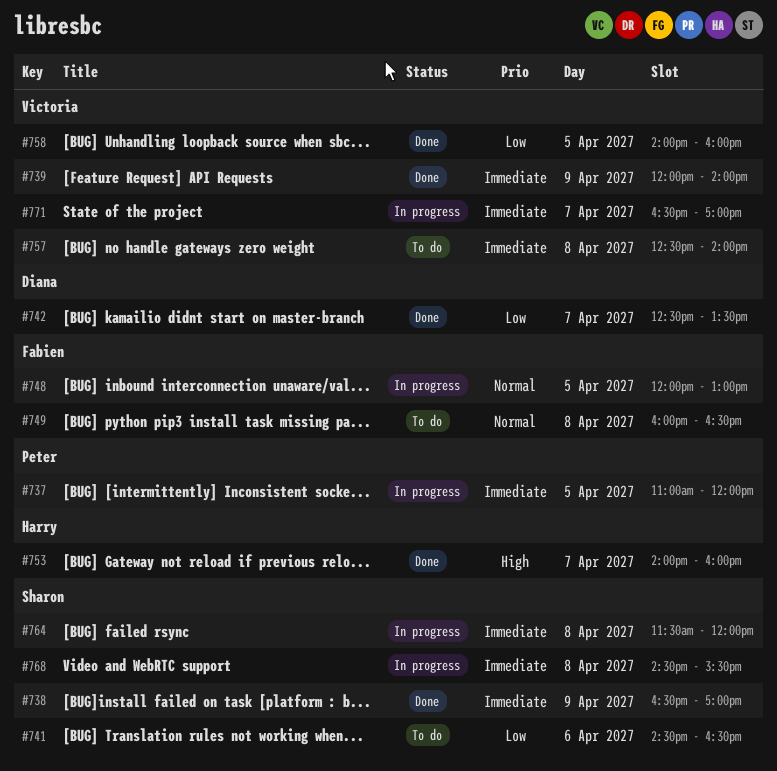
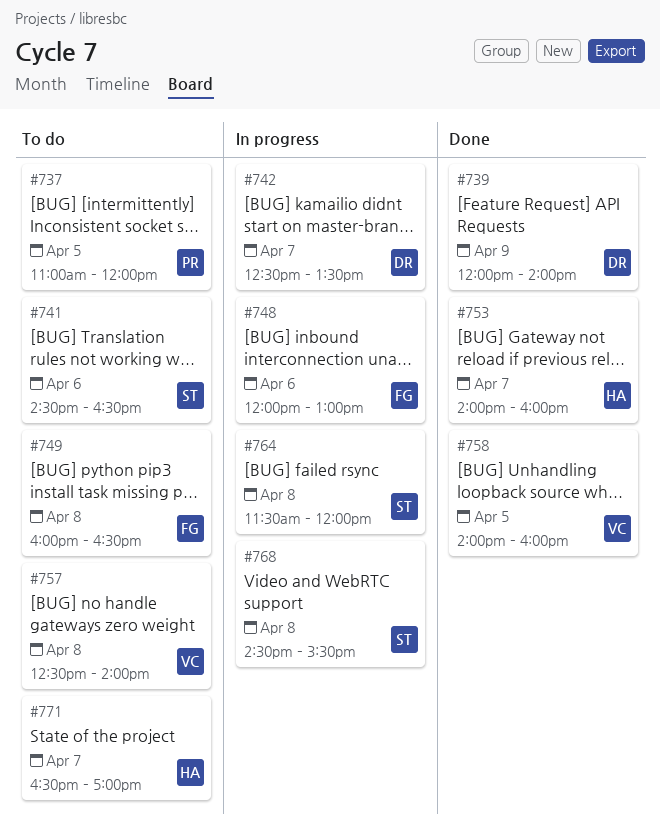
#737, status: In progress -> To do
#738: present -> none
#739, owner: Victoria -> Diana
#742, status: Done -> In progress
#748, day: Apr 5 -> Apr 6
#771, status: In progress -> To do
#771, owner: Victoria -> Harry

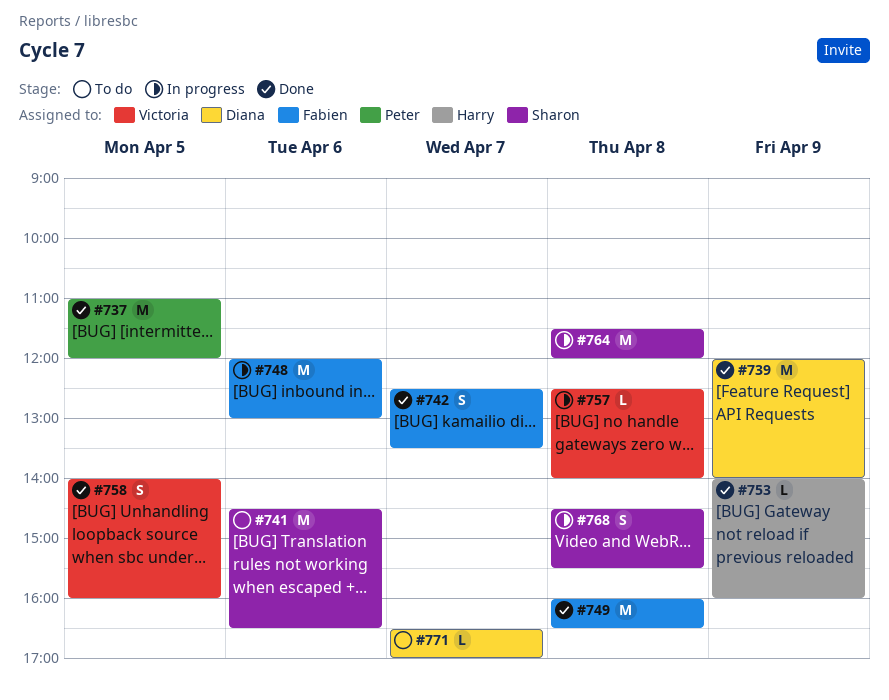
#737, status: To do -> Done
#742, status: In progress -> Done
#742, owner: Diana -> Fabien
#749, status: To do -> Done
#753, day: Apr 7 -> Apr 9
#757, status: To do -> In progress
#771, owner: Harry -> Diana

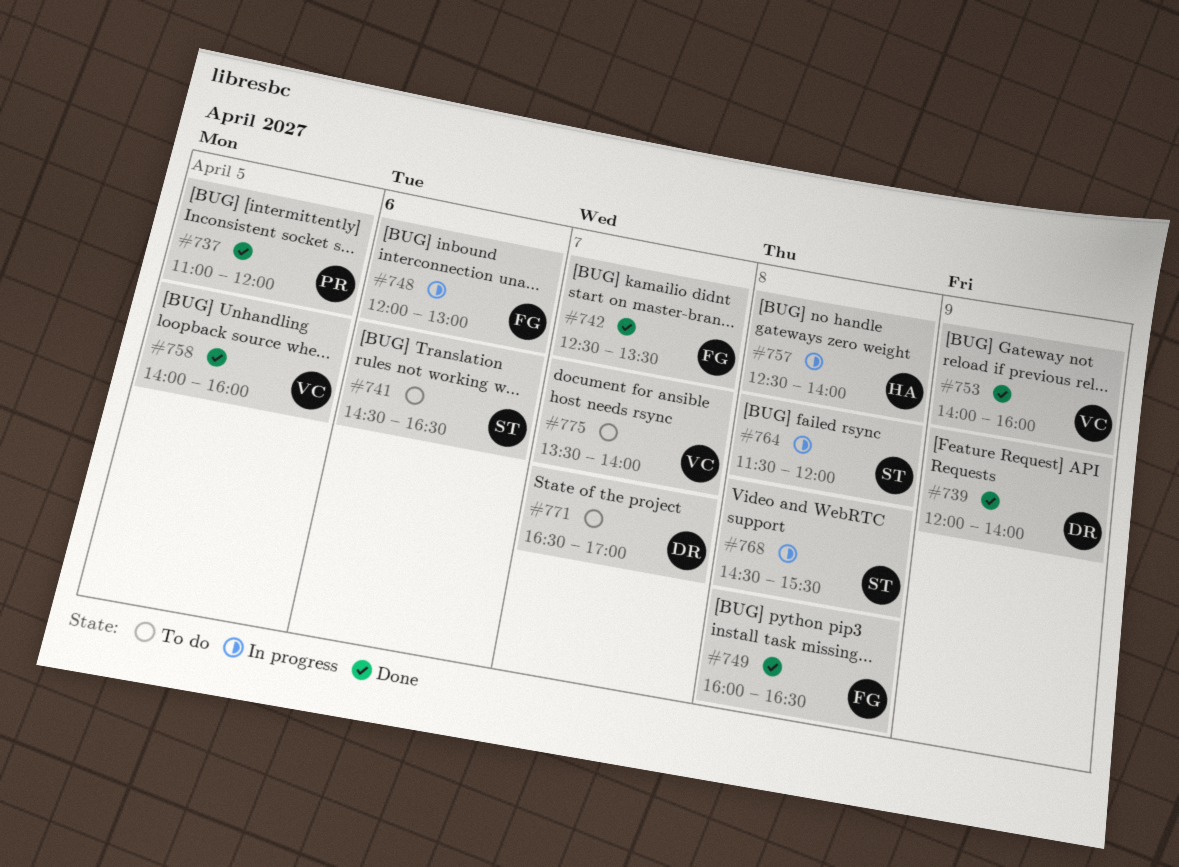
#753, owner: Harry -> Victoria
#757, owner: Victoria -> Harry
#775: none -> present

